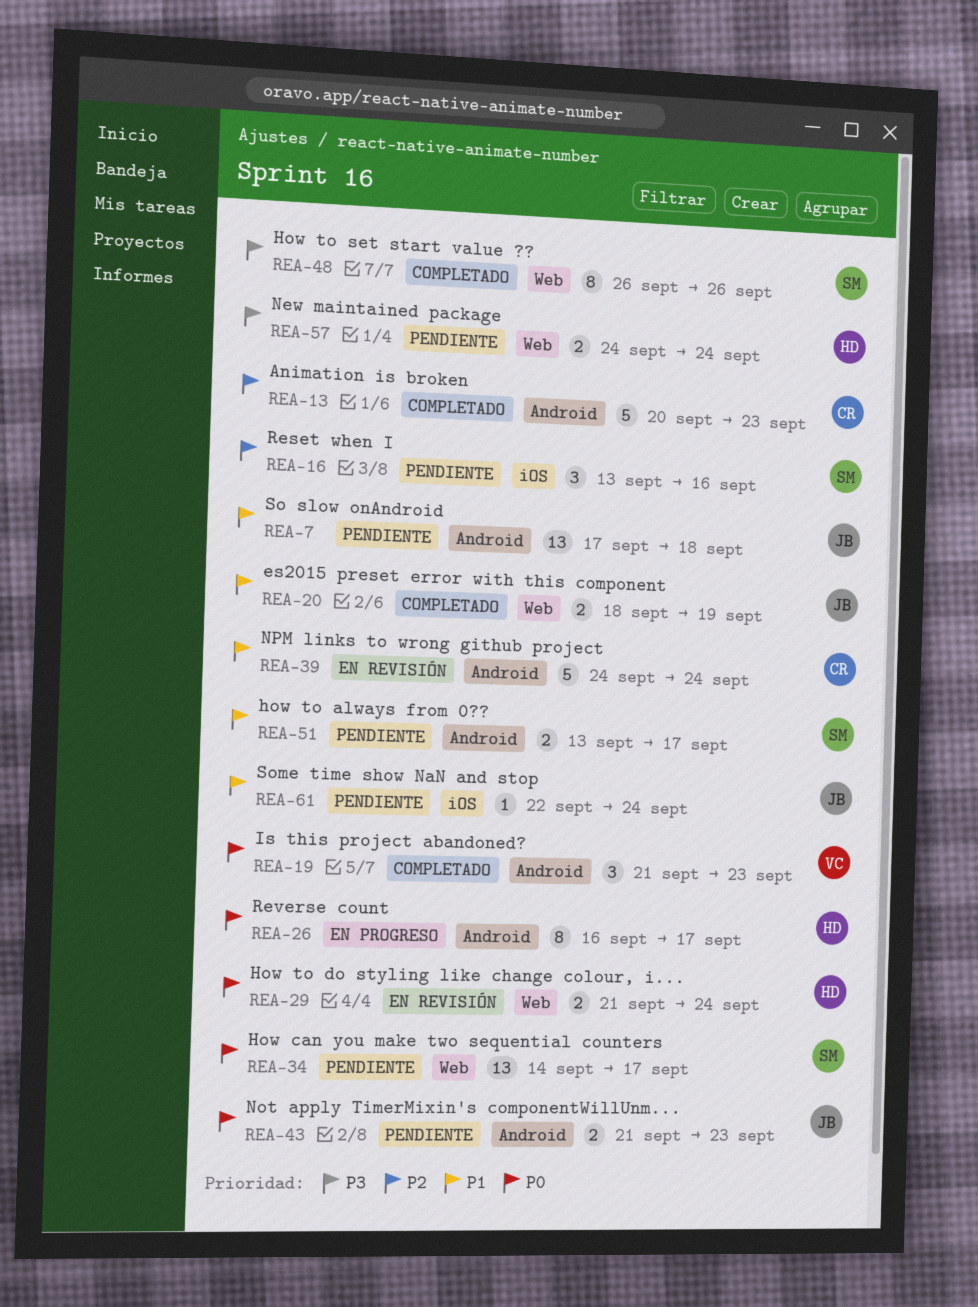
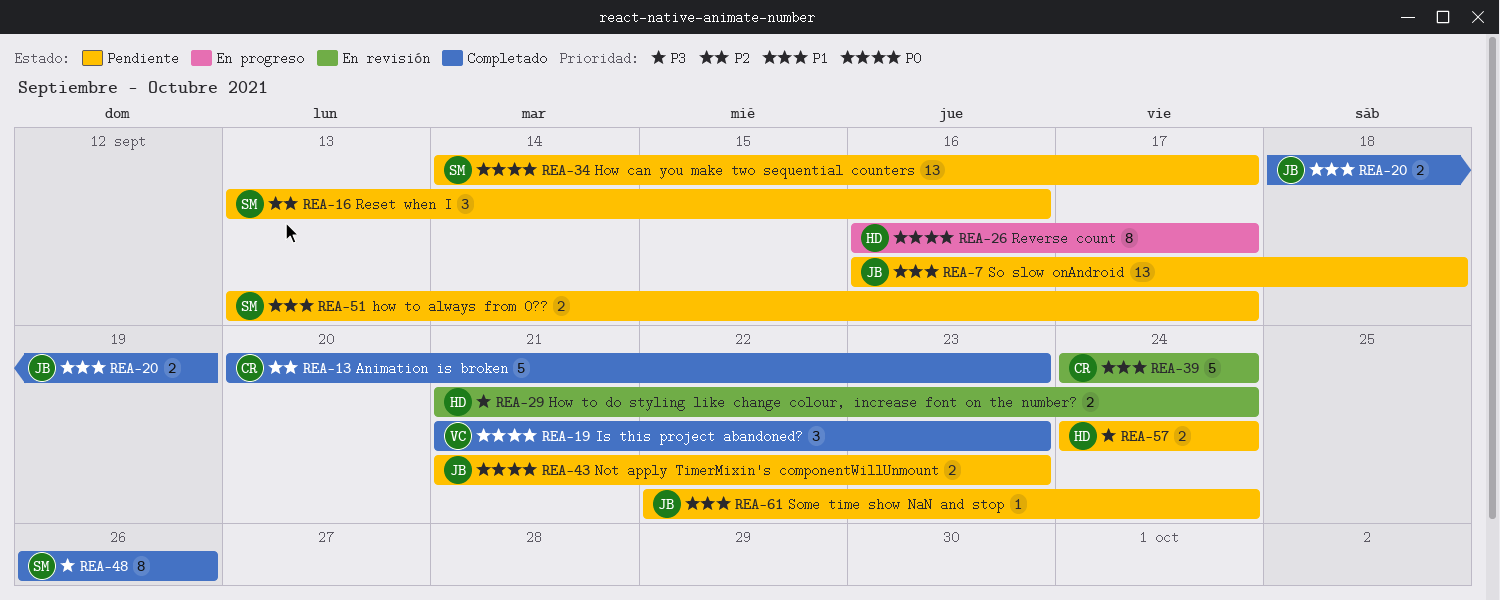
REA-7, start: Sep 17 -> Sep 16
REA-29, priority: P0 -> P3

